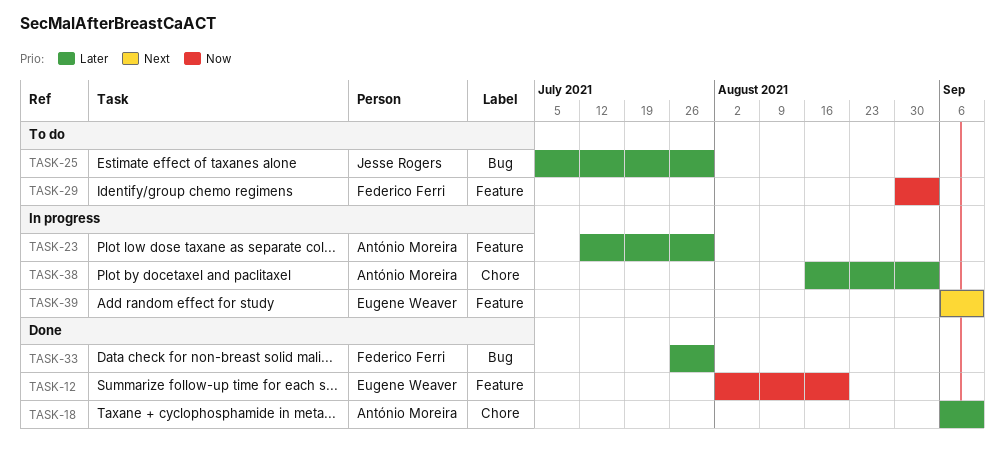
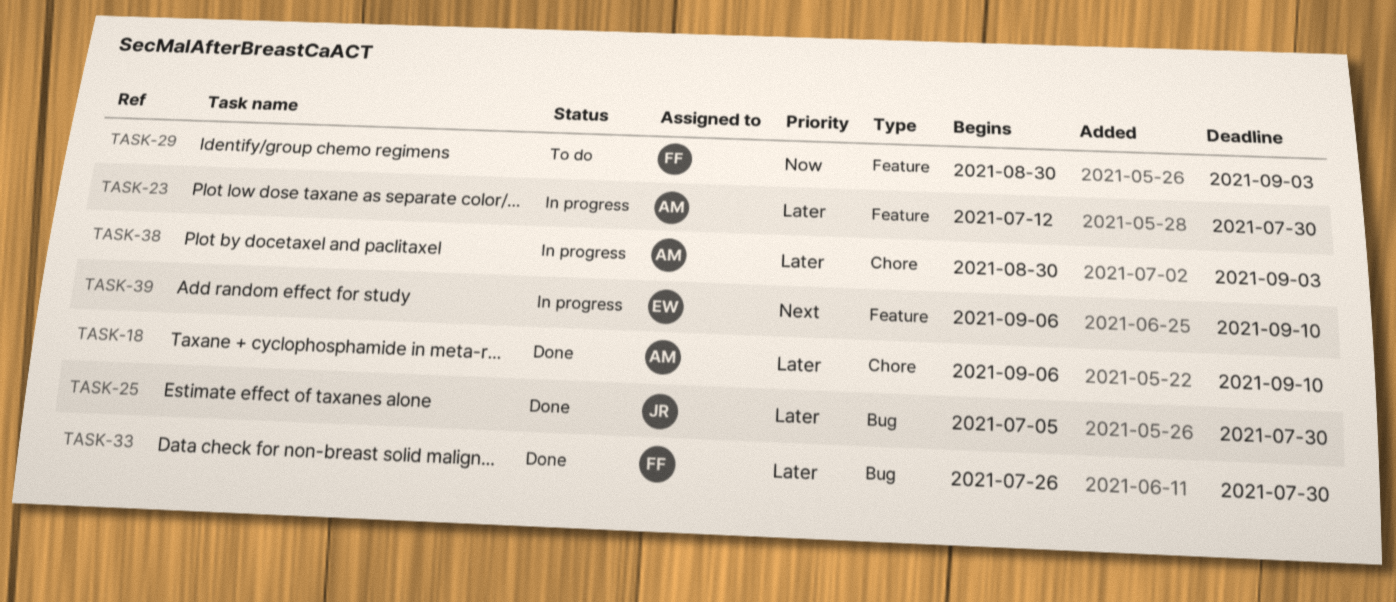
TASK-12: present -> none
TASK-25, status: To do -> Done
TASK-38, start: Aug 16 -> Aug 30

